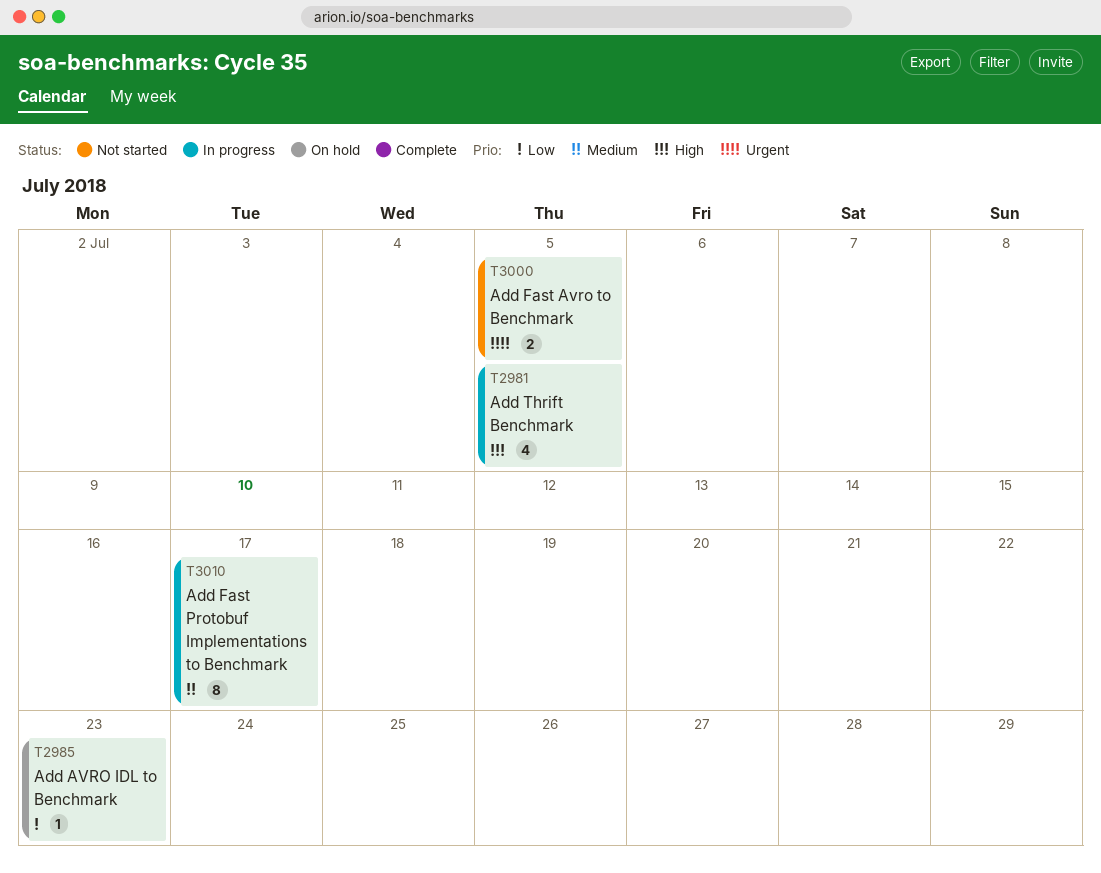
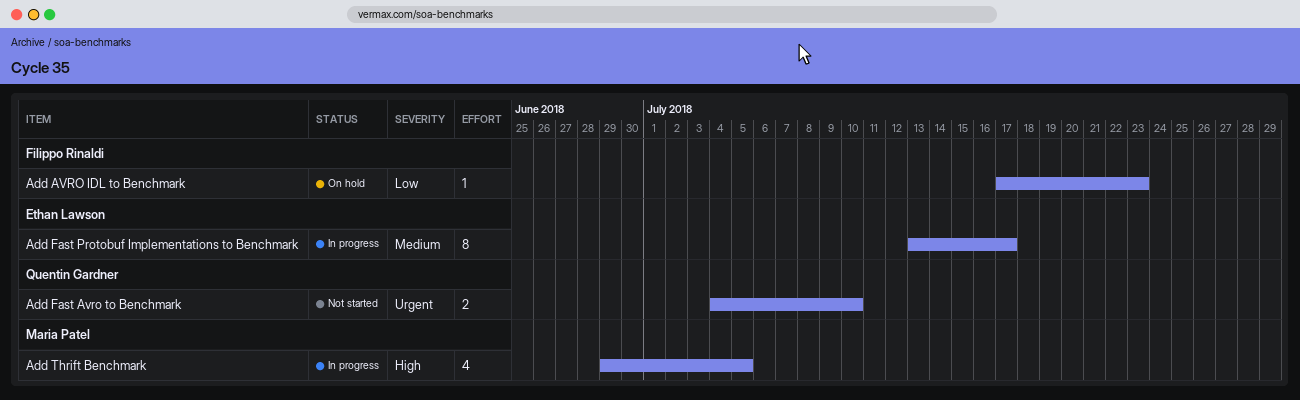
Add Fast Avro to Benchmark, due: Jul 5 -> Jul 10

